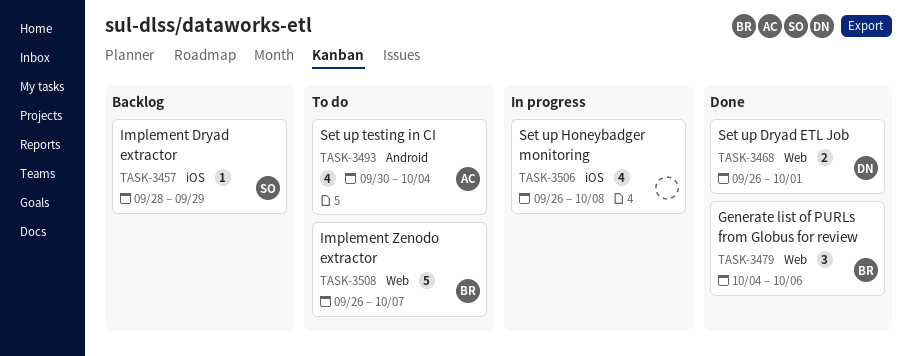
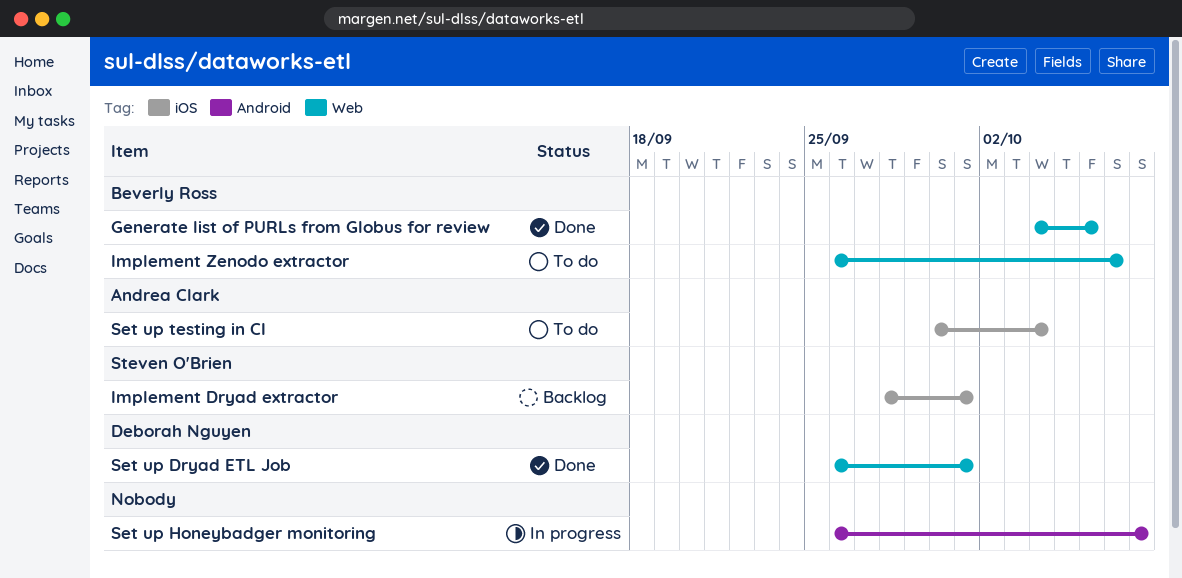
Implement Dryad extractor, due: Sep 29 -> Oct 1
Set up Honeybadger monitoring, label: iOS -> Android
Set up testing in CI, label: Android -> iOS

